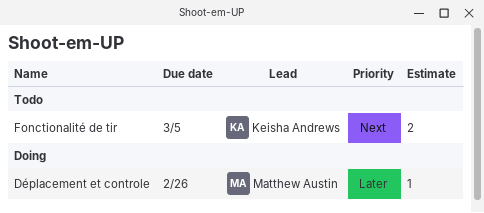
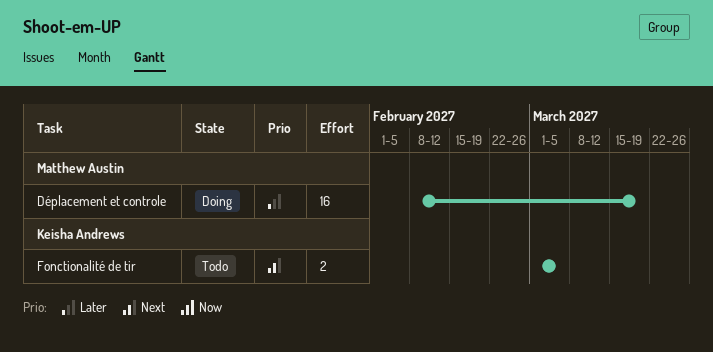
Déplacement et controle, estimate: 1 -> 16
Déplacement et controle, due: Feb 26 -> Mar 19

